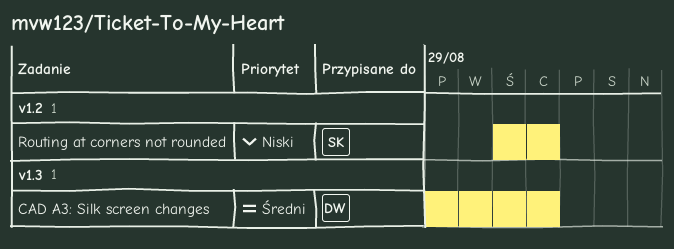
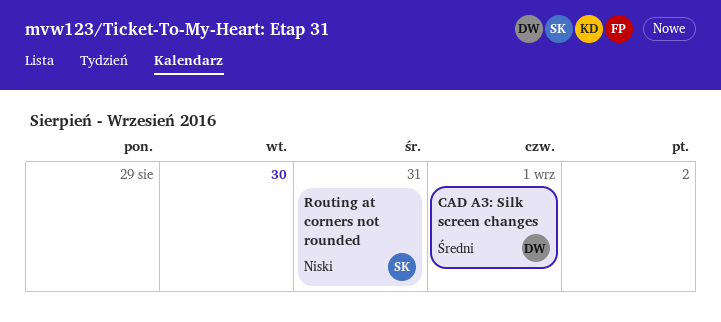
Routing at corners not rounded, due: Sep 1 -> Aug 31

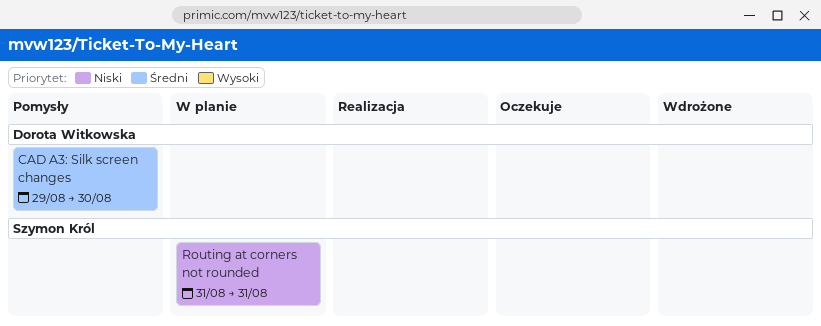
CAD A3: Silk screen changes, due: Sep 1 -> Aug 30

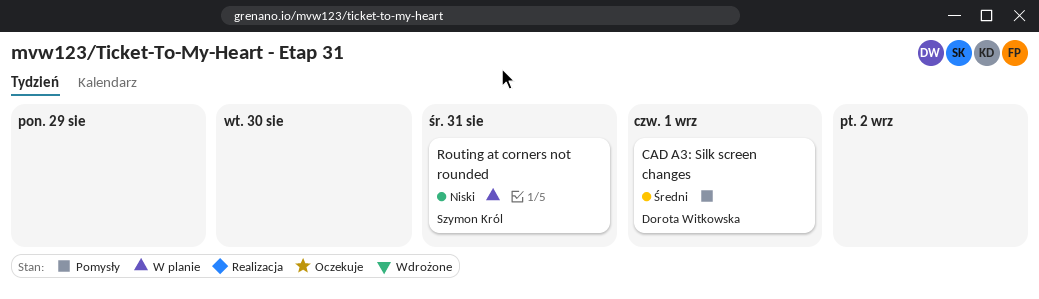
CAD A3: Silk screen changes, due: Aug 30 -> Sep 1

